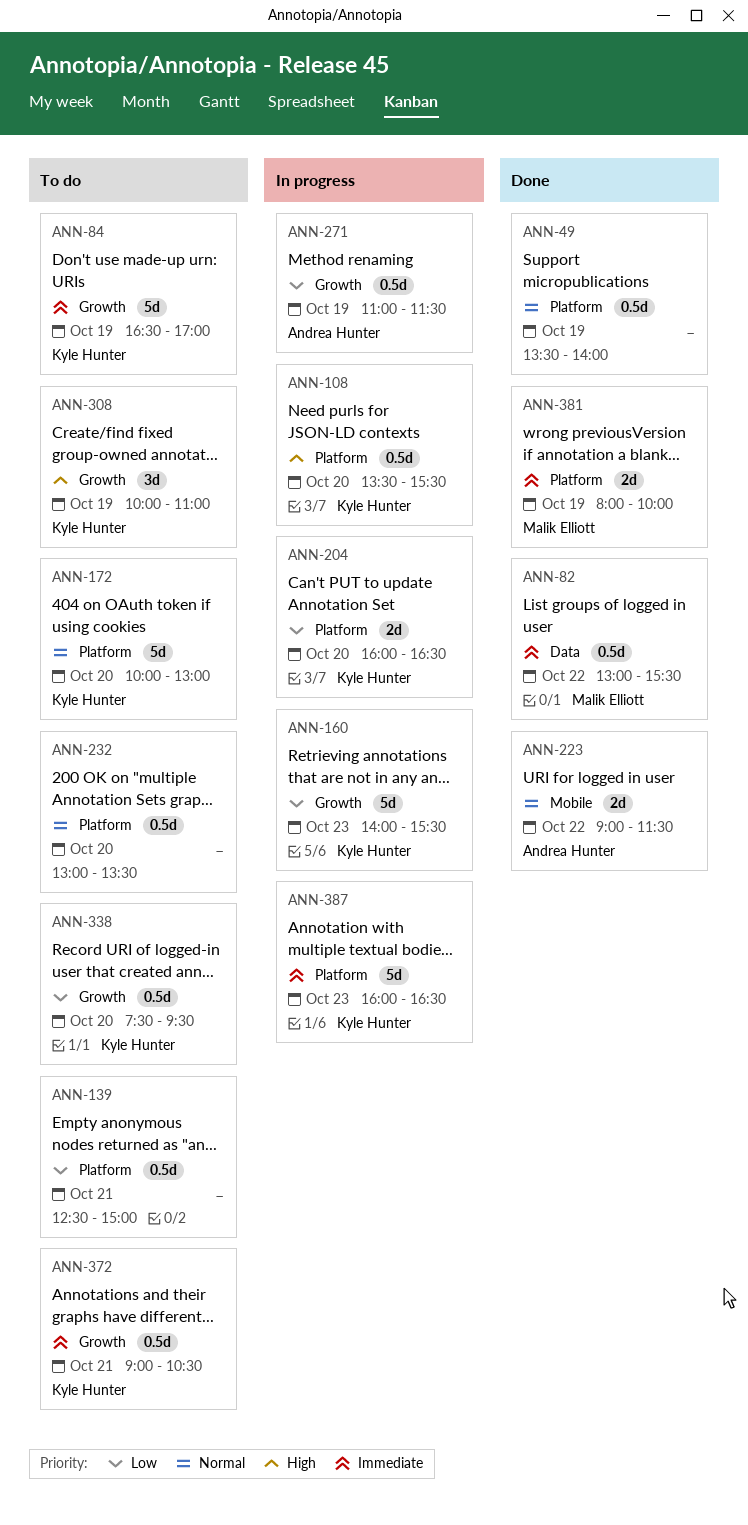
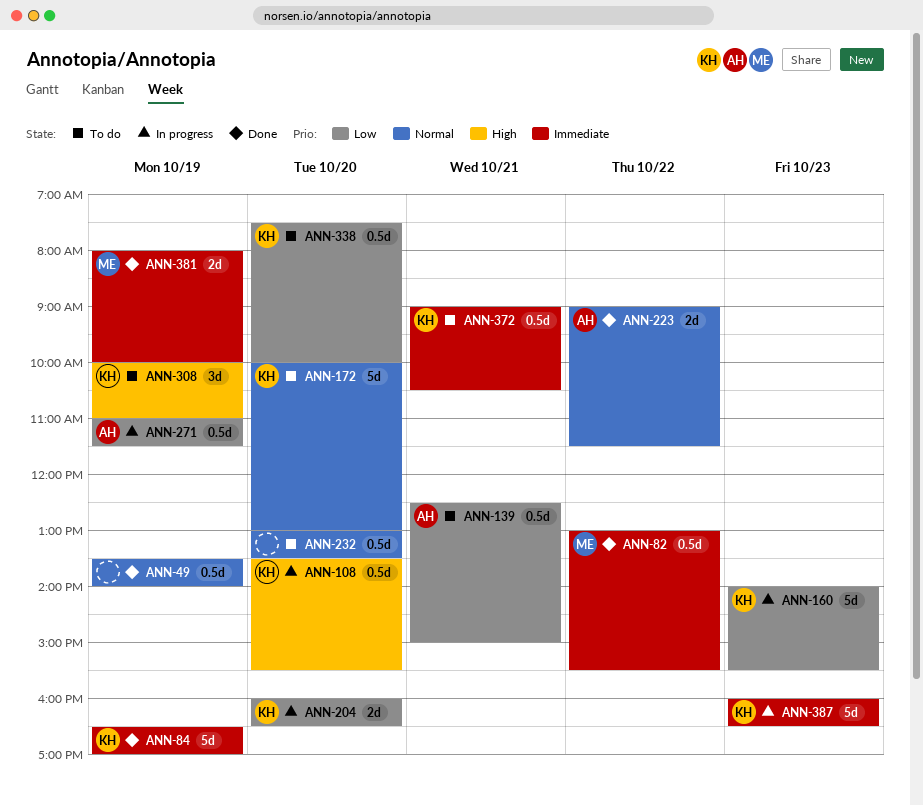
ANN-84, status: To do -> Done
ANN-139, owner: none -> Andrea Hunter
ANN-338, ends: 09:30 -> 10:00

